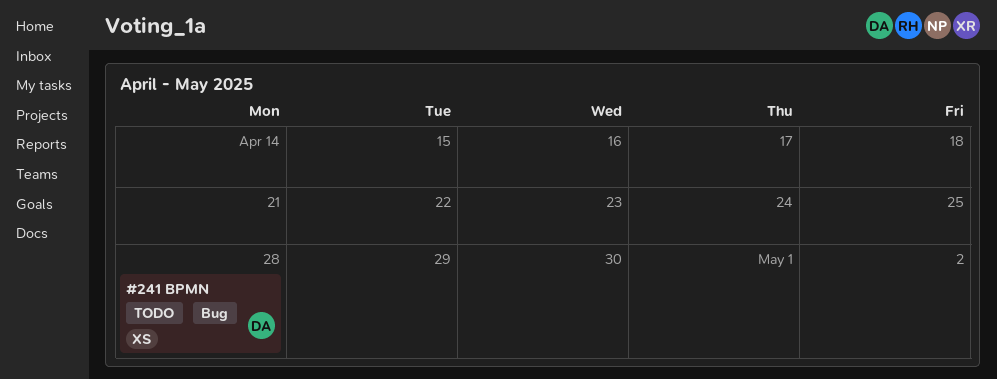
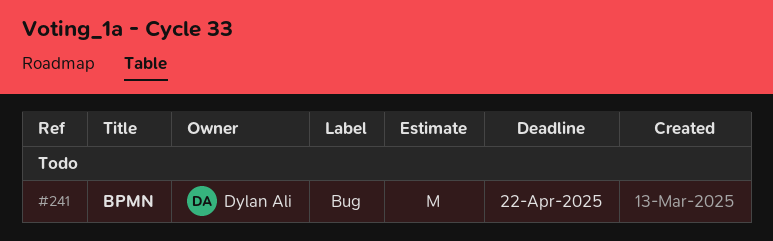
#241, estimate: XS -> M
#241, due: Apr 28 -> Apr 22

